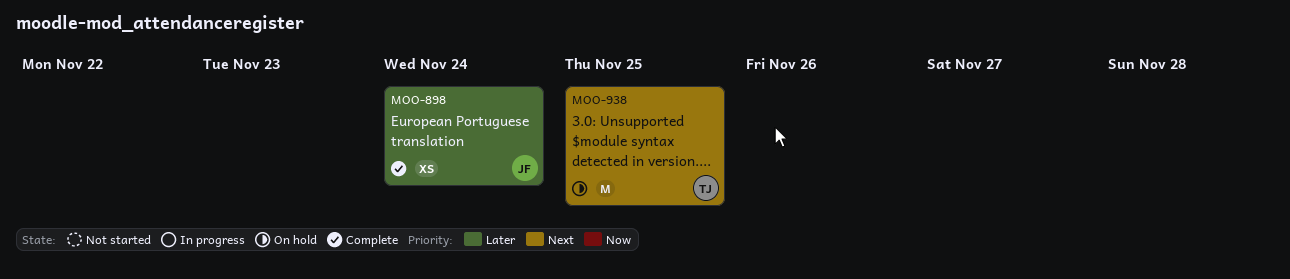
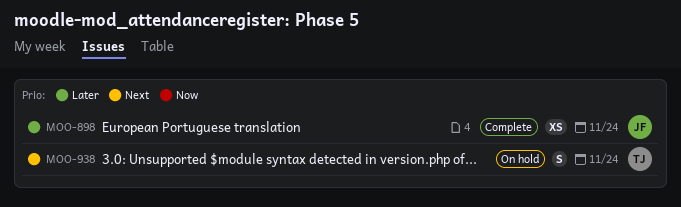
MOO-938, estimate: M -> S
MOO-938, due: Nov 25 -> Nov 24

